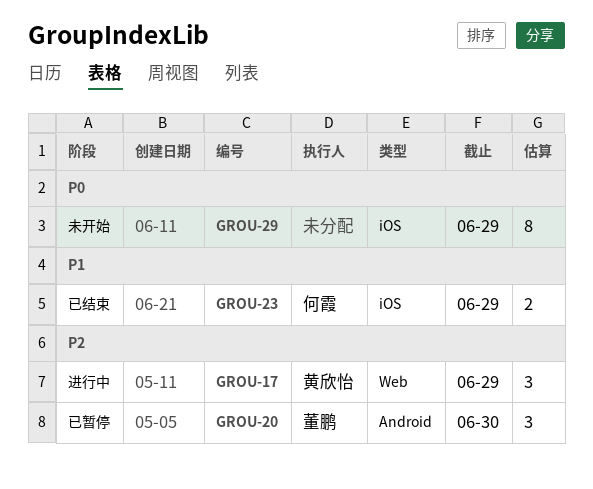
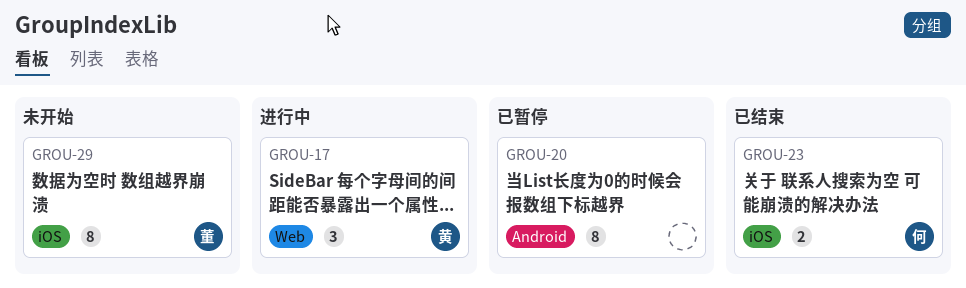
GROU-20, owner: 董鹏 -> none
GROU-20, estimate: 3 -> 8
GROU-29, owner: none -> 董鹏

